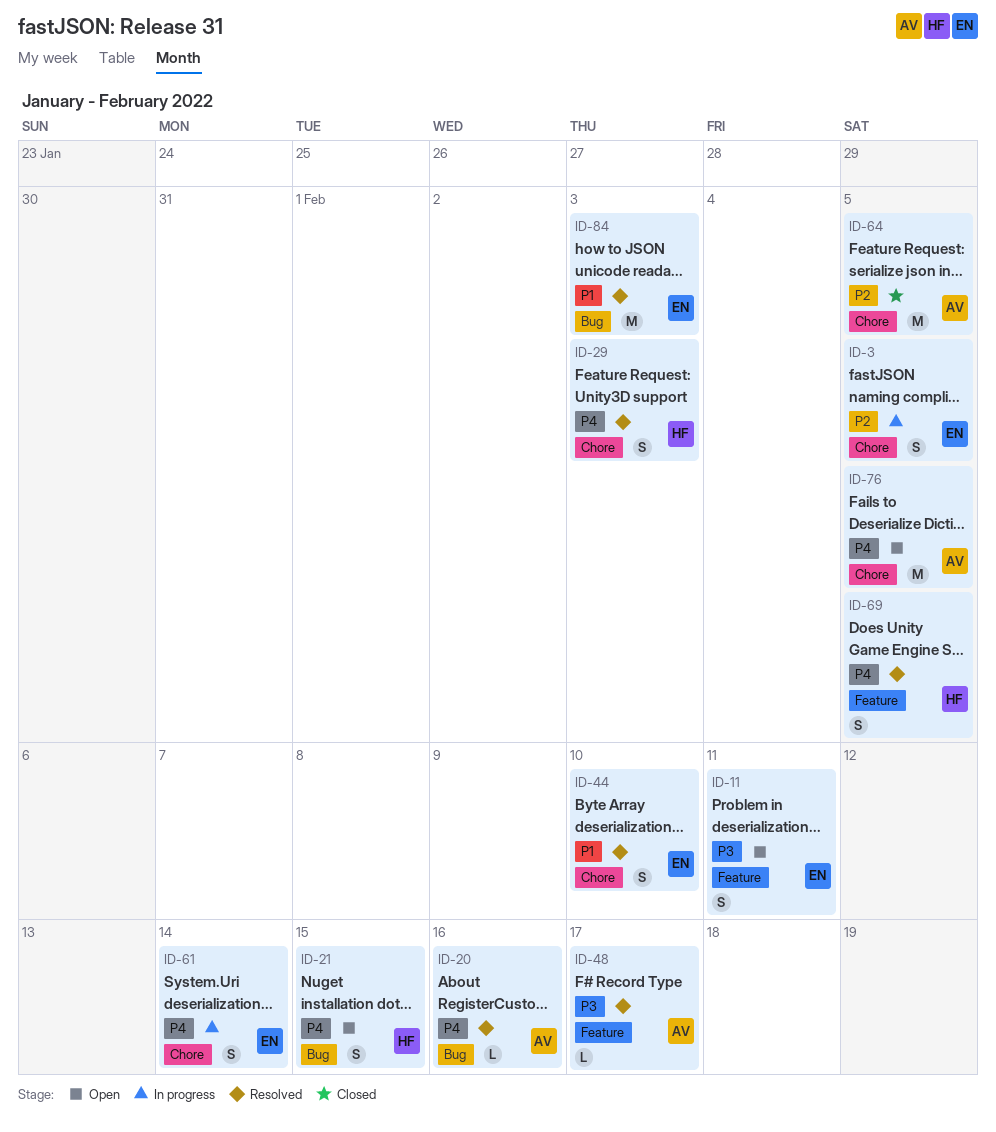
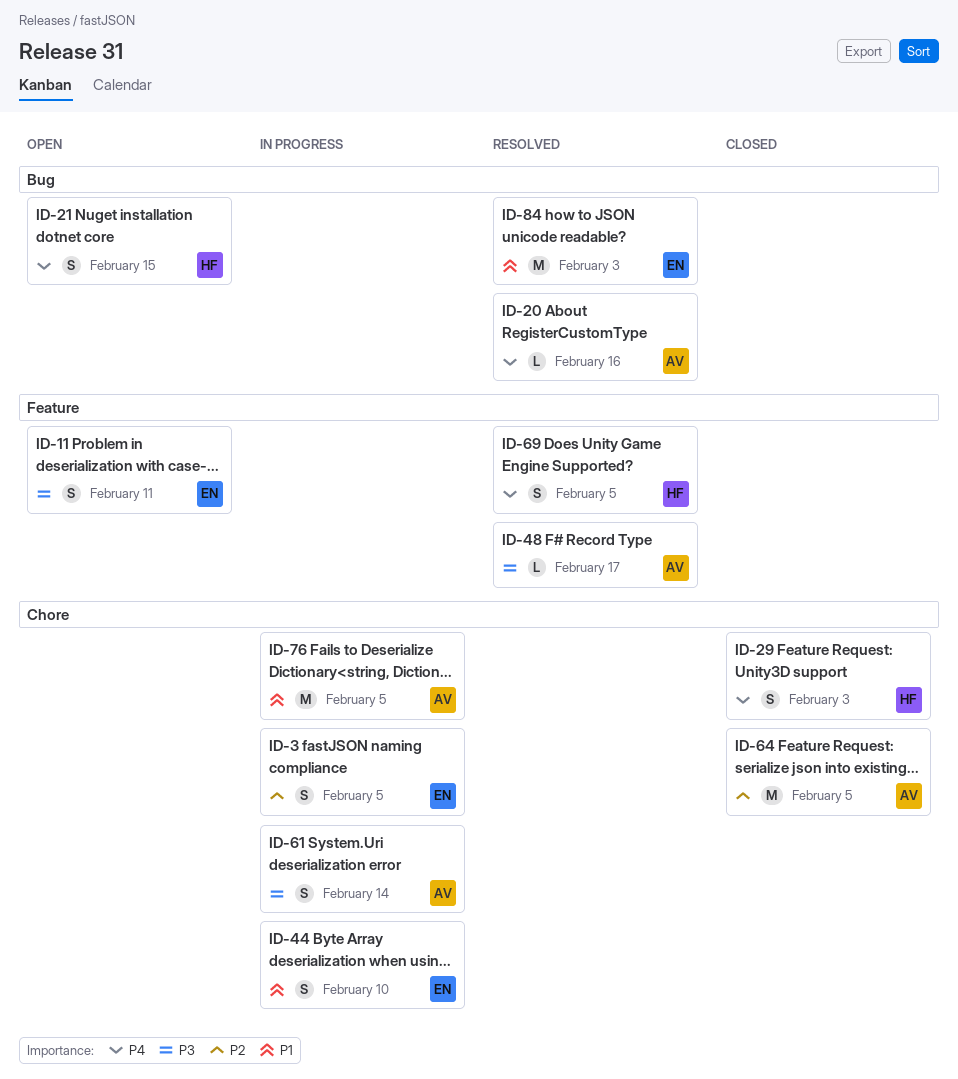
ID-29, status: Resolved -> Closed
ID-44, status: Resolved -> In progress
ID-61, owner: EN -> AV
ID-61, priority: P4 -> P3
ID-76, status: Open -> In progress
ID-76, priority: P4 -> P1

